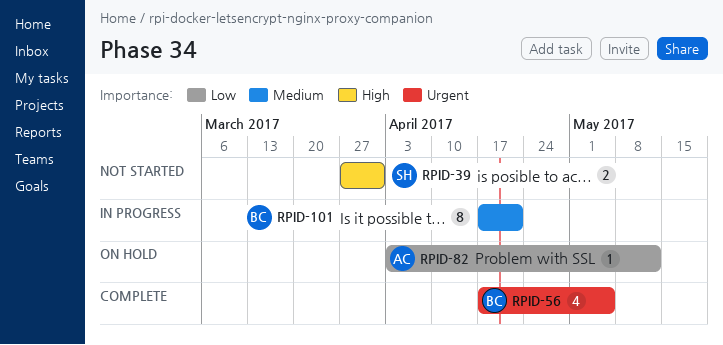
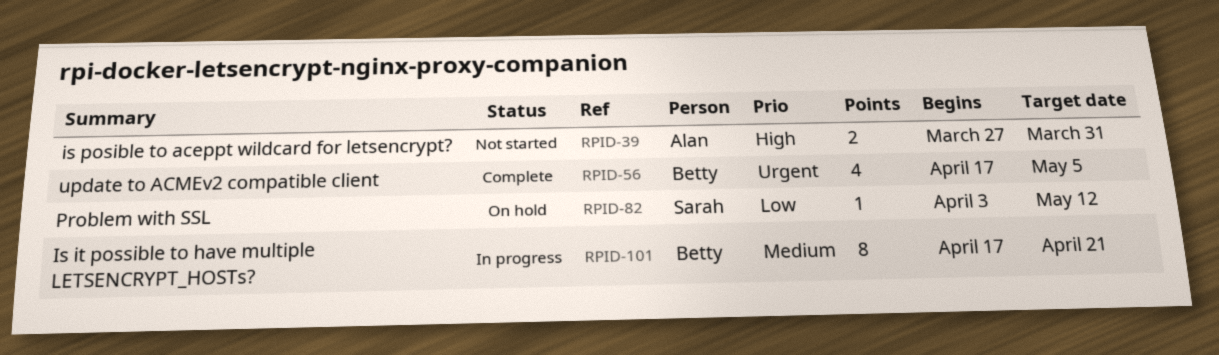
RPID-39, owner: Sarah -> Alan
RPID-82, owner: Alan -> Sarah

